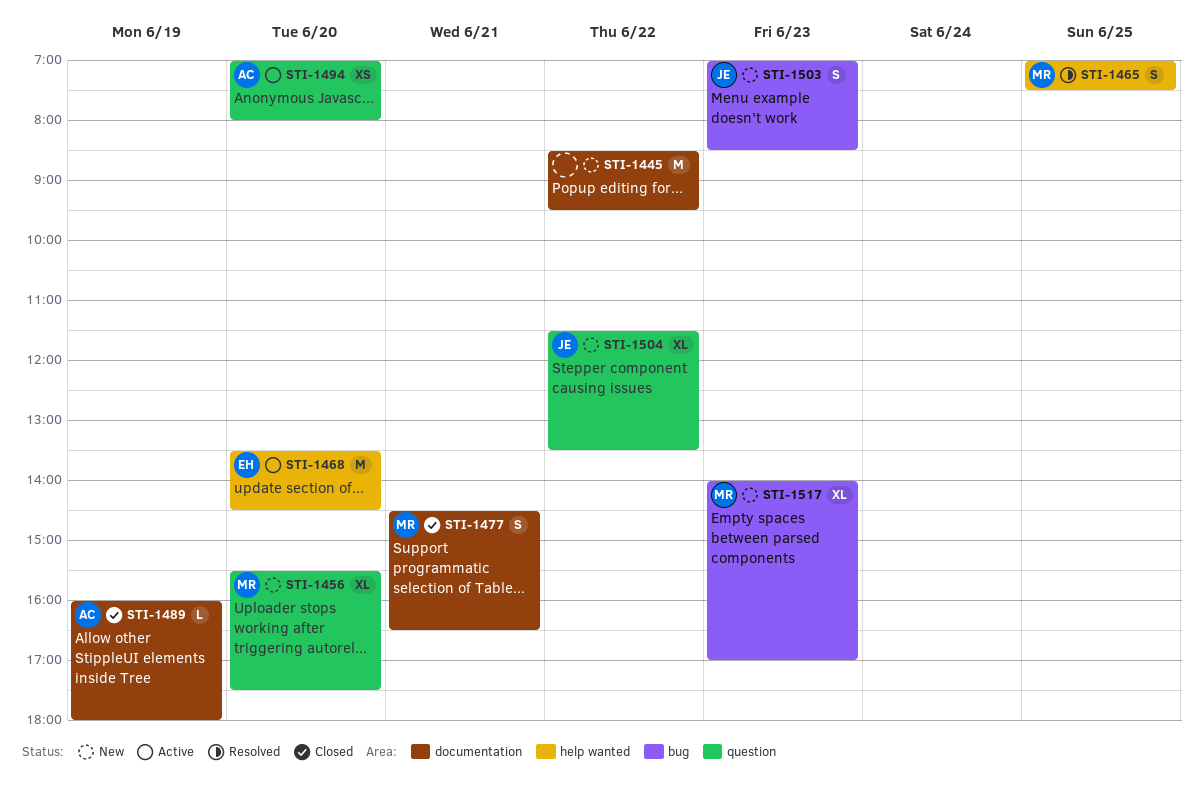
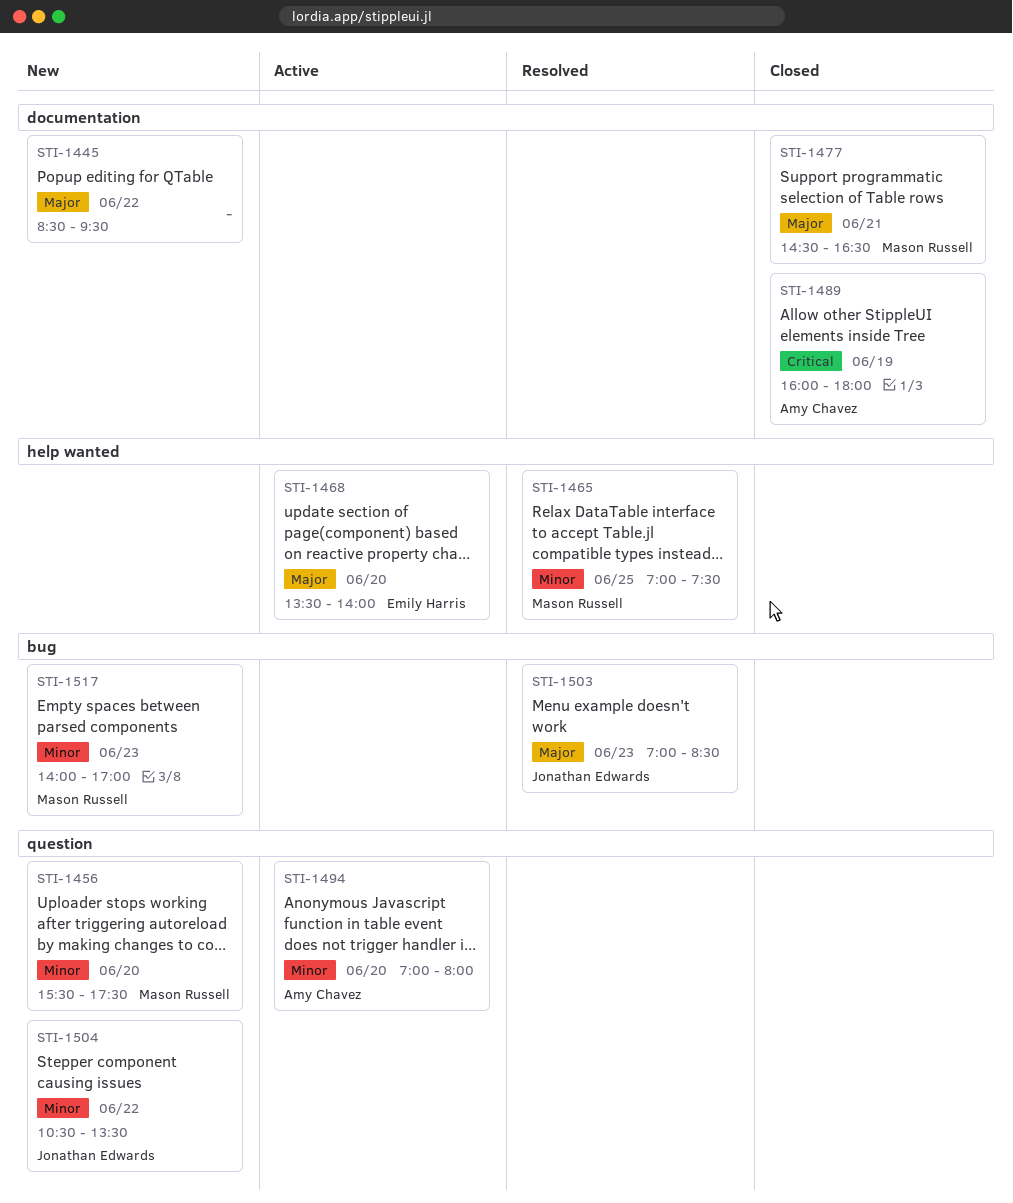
STI-1468, ends: 14:30 -> 14:00
STI-1503, status: New -> Resolved
STI-1504, begins: 11:30 -> 10:30

